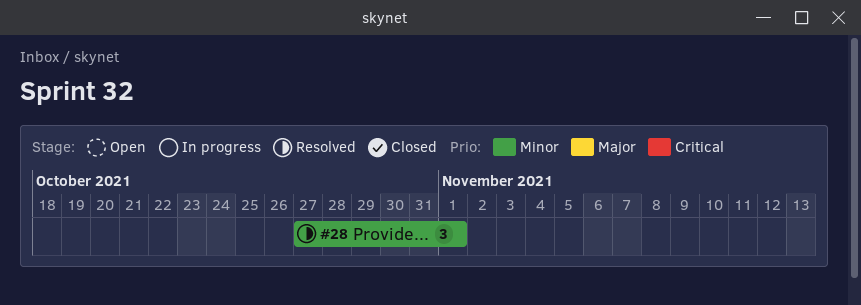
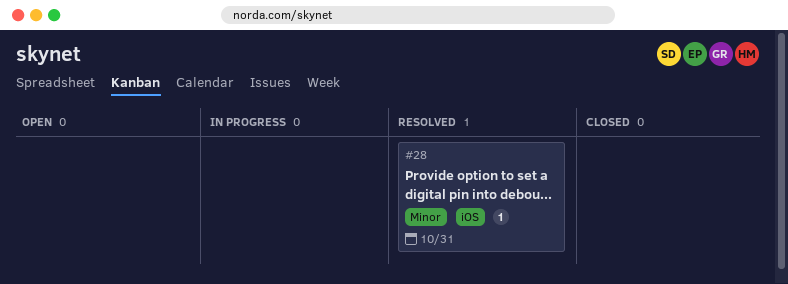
#28, estimate: 3 -> 1
#28, due: Nov 1 -> Oct 31

